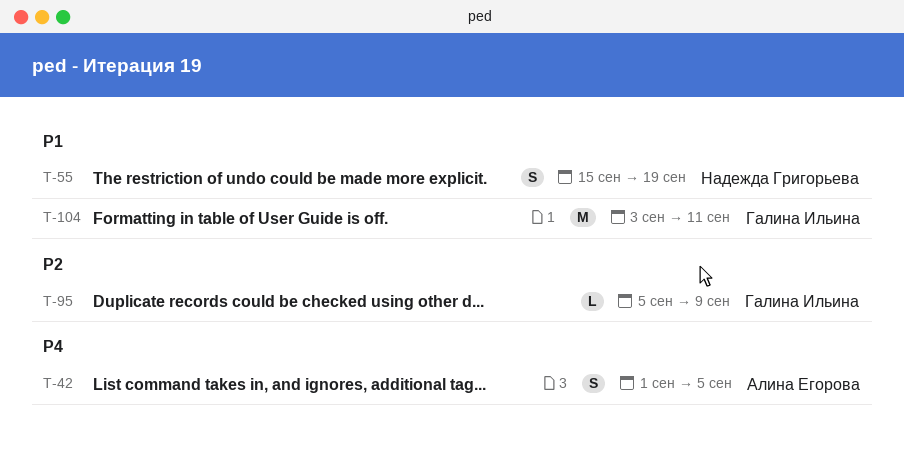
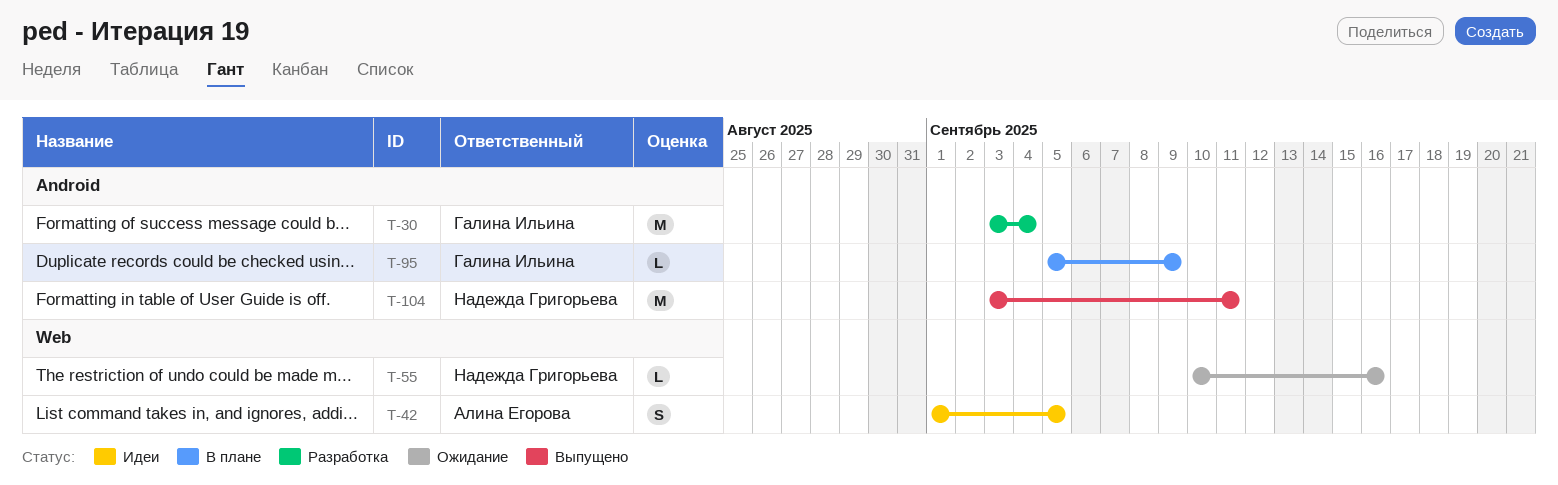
T-30: none -> present
T-55, estimate: S -> L
T-55, start: Sep 15 -> Sep 10
T-55, due: Sep 19 -> Sep 16
T-104, owner: Галина Ильина -> Надежда Григорьева

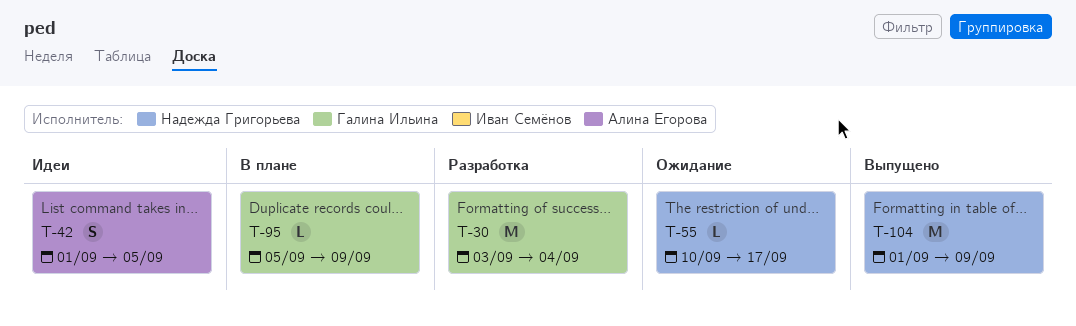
T-55, due: Sep 16 -> Sep 17
T-104, start: Sep 3 -> Sep 1
T-104, due: Sep 11 -> Sep 9

